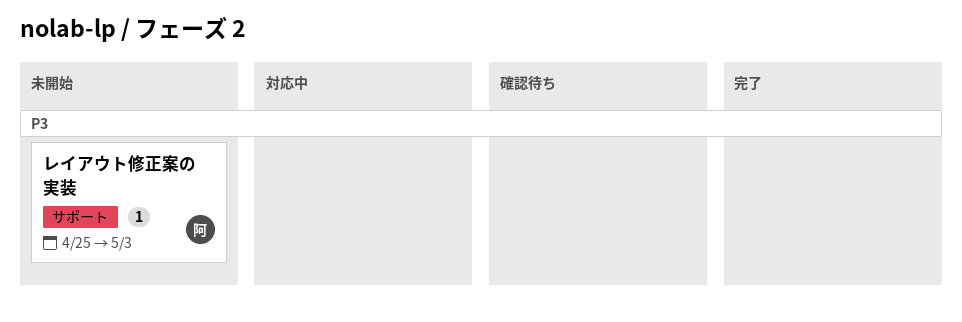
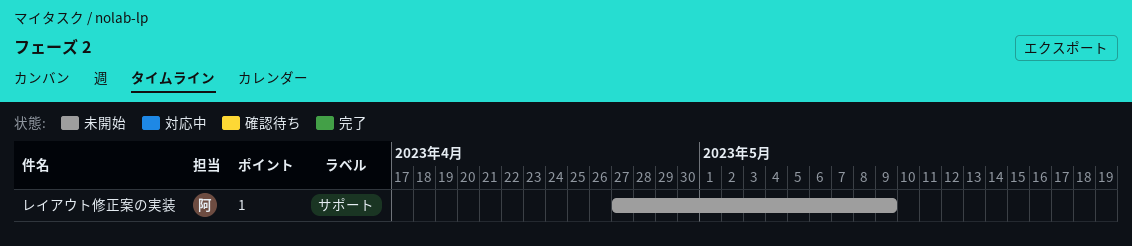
レイアウト修正案の実装, start: Apr 25 -> Apr 27
レイアウト修正案の実装, due: May 3 -> May 9

